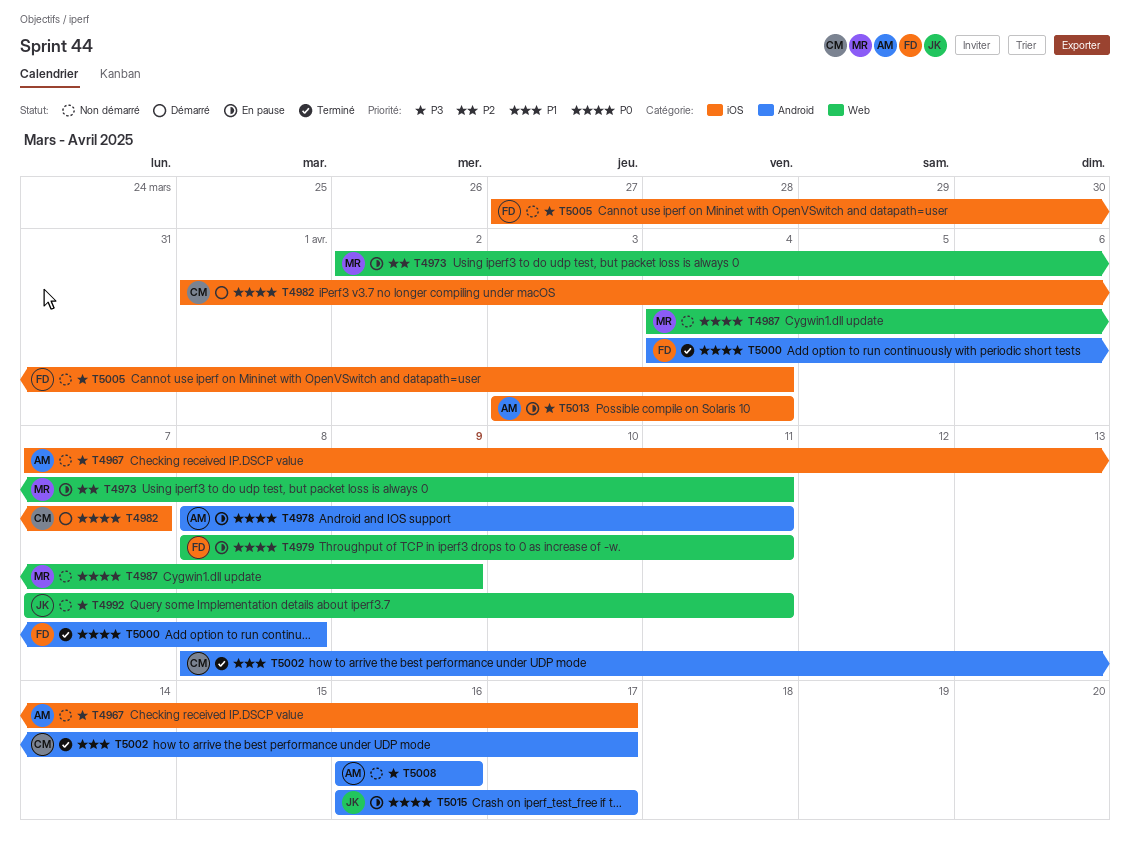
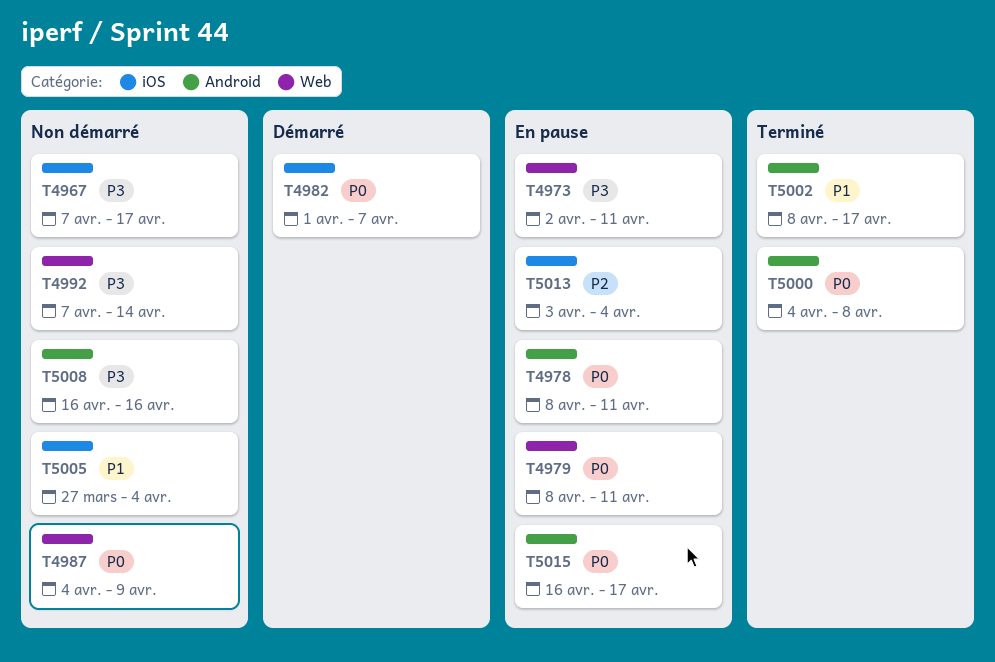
T4973, priority: P2 -> P3
T4992, due: Apr 11 -> Apr 14
T5005, priority: P3 -> P1
T5013, priority: P3 -> P2

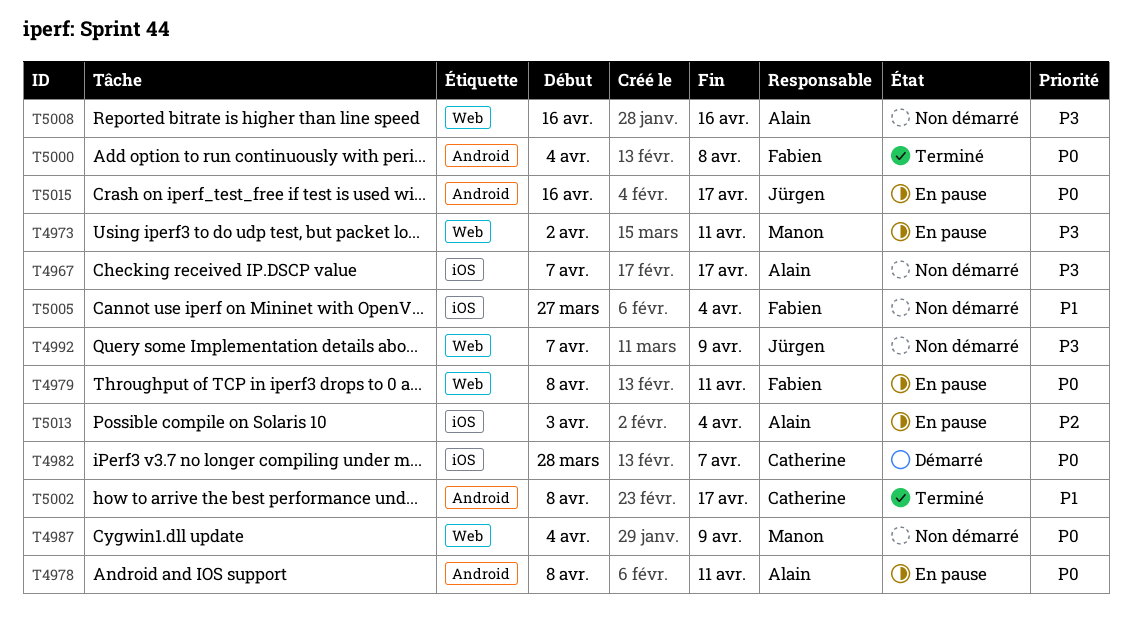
T4982, start: Apr 1 -> Mar 28
T4992, due: Apr 14 -> Apr 9
T5008, label: Android -> Web

